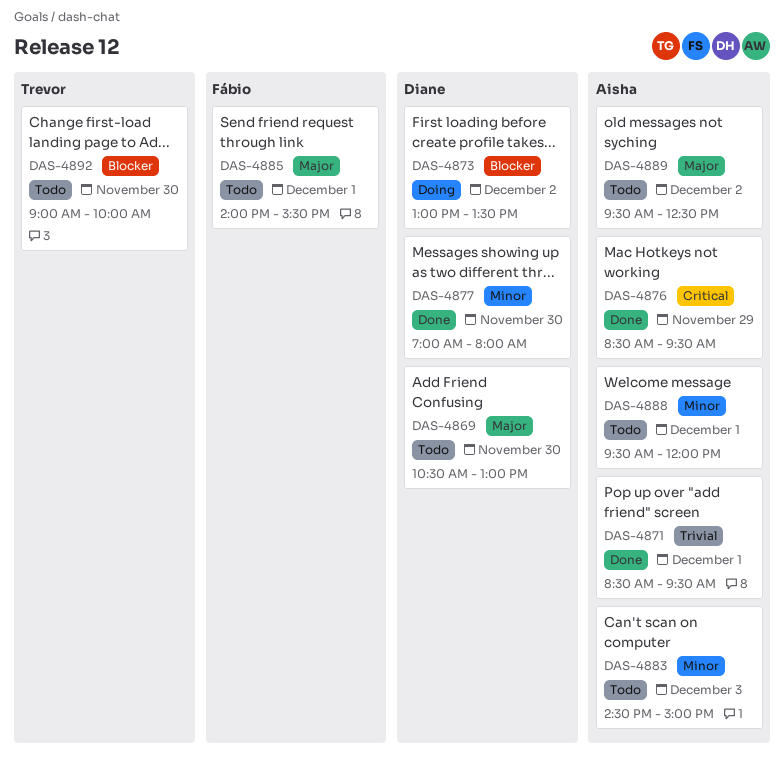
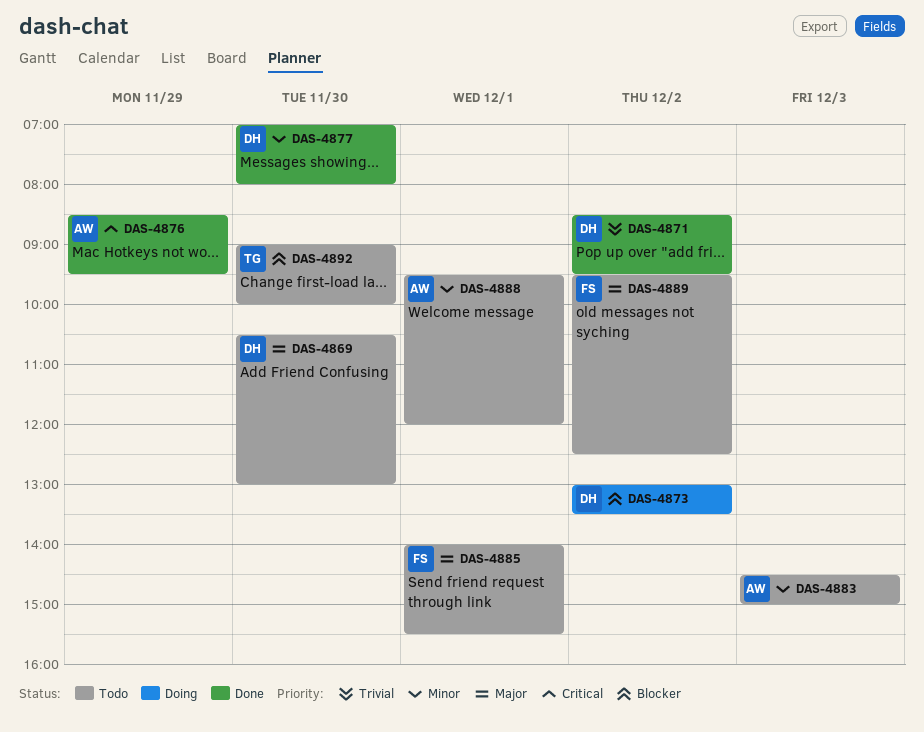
DAS-4871, owner: Aisha -> Diane
DAS-4871, day: Dec 1 -> Dec 2
DAS-4889, owner: Aisha -> Fábio

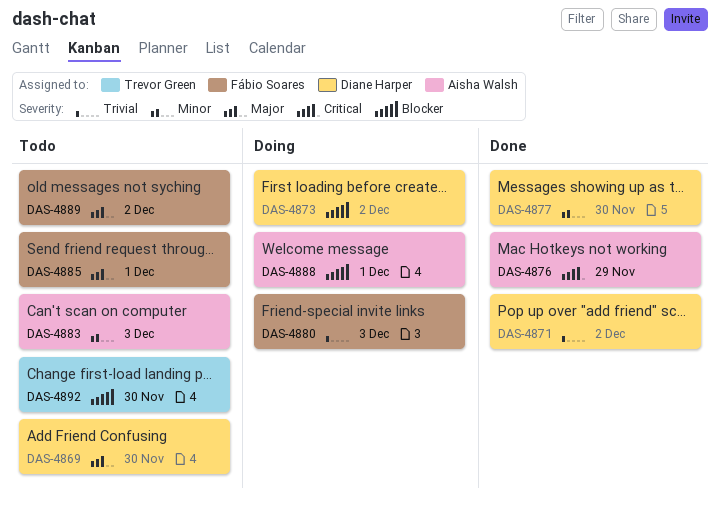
DAS-4880: none -> present
DAS-4888, status: Todo -> Doing
DAS-4888, priority: Minor -> Blocker

